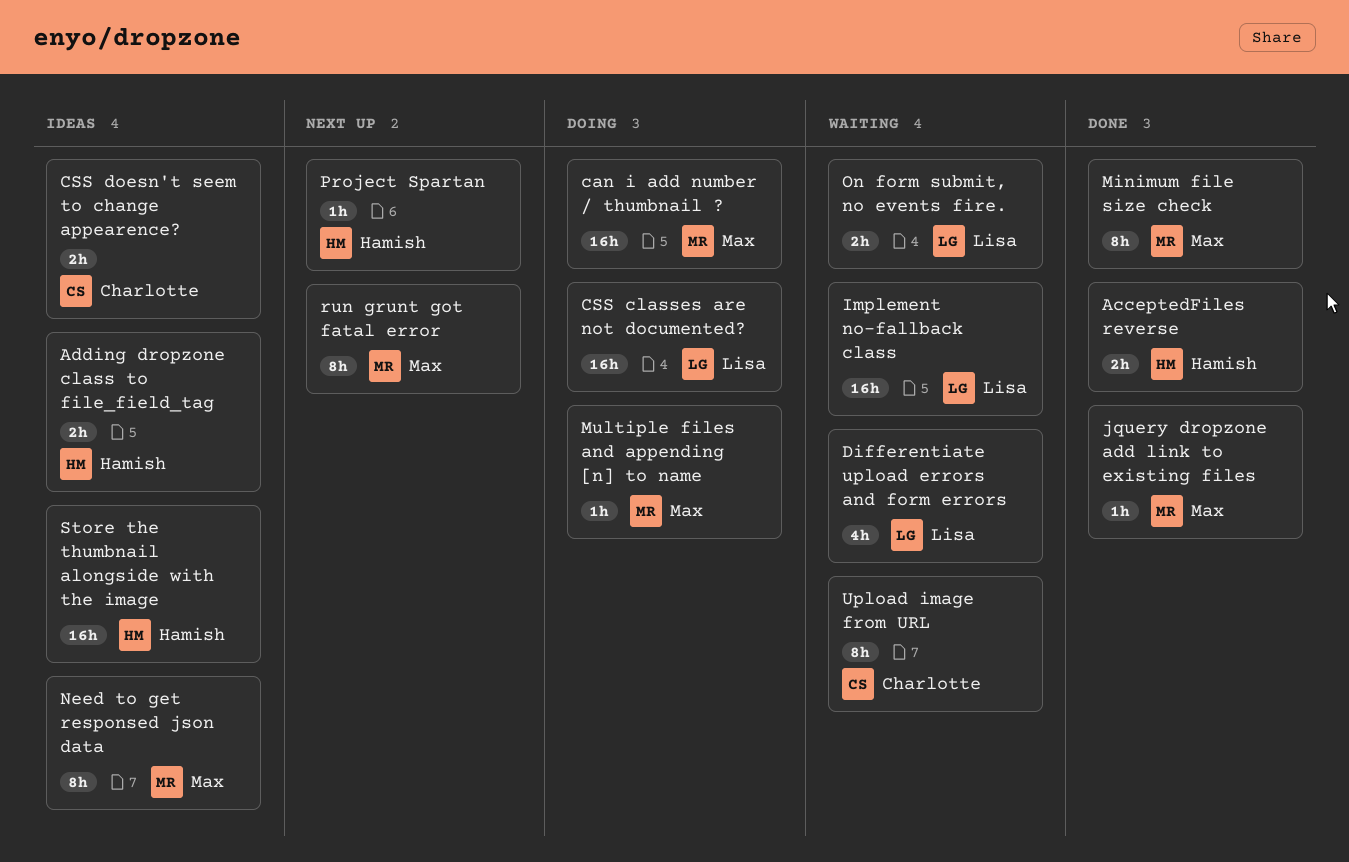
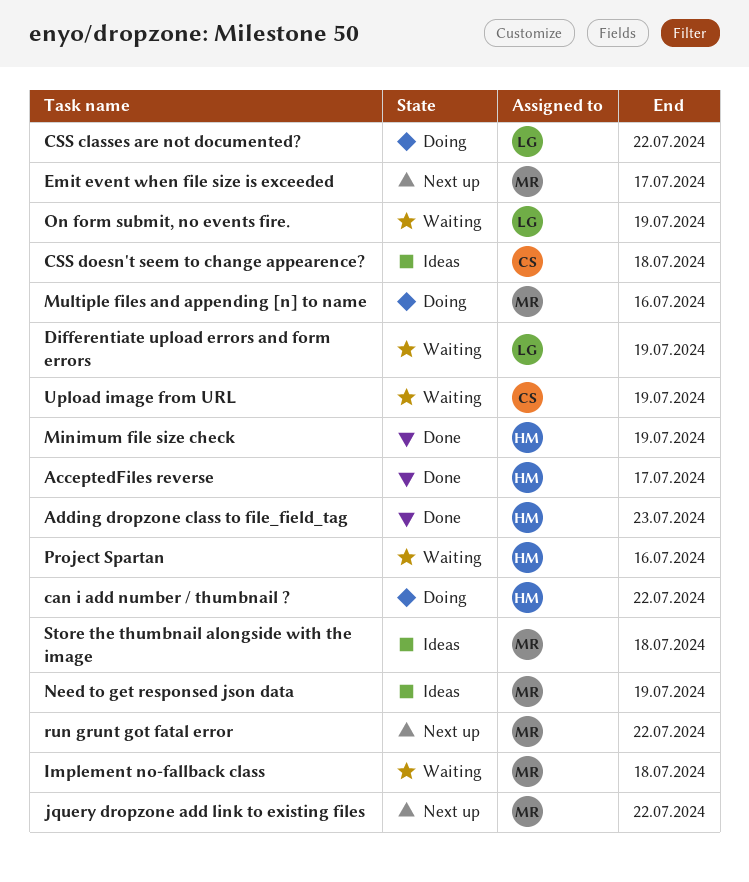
Adding dropzone class to file_field_tag, status: Ideas -> Done
can i add number / thumbnail ?, owner: Max -> Hamish
Emit event when file size is exceeded: none -> present
Implement no-fallback class, owner: Lisa -> Max
jquery dropzone add link to existing files, status: Done -> Next up
Minimum file size check, owner: Max -> Hamish
Project Spartan, status: Next up -> Waiting
Store the thumbnail alongside with the image, owner: Hamish -> Max

